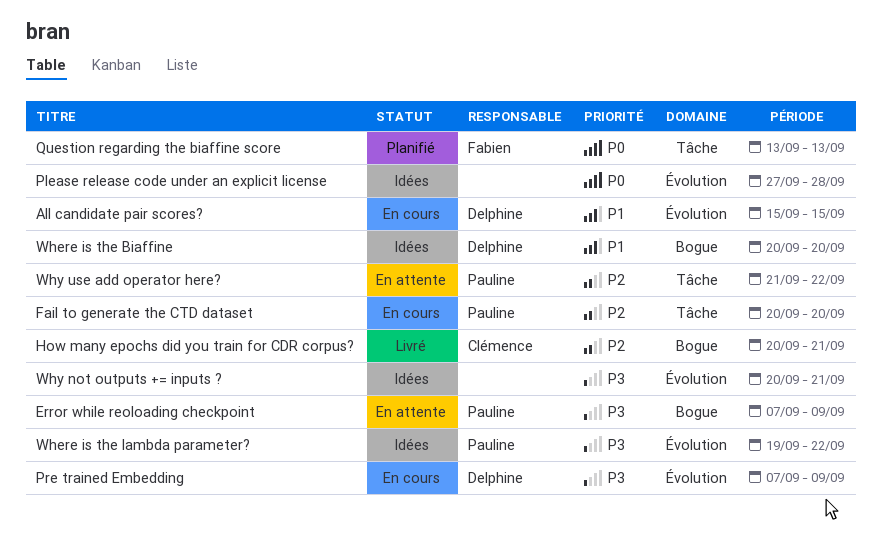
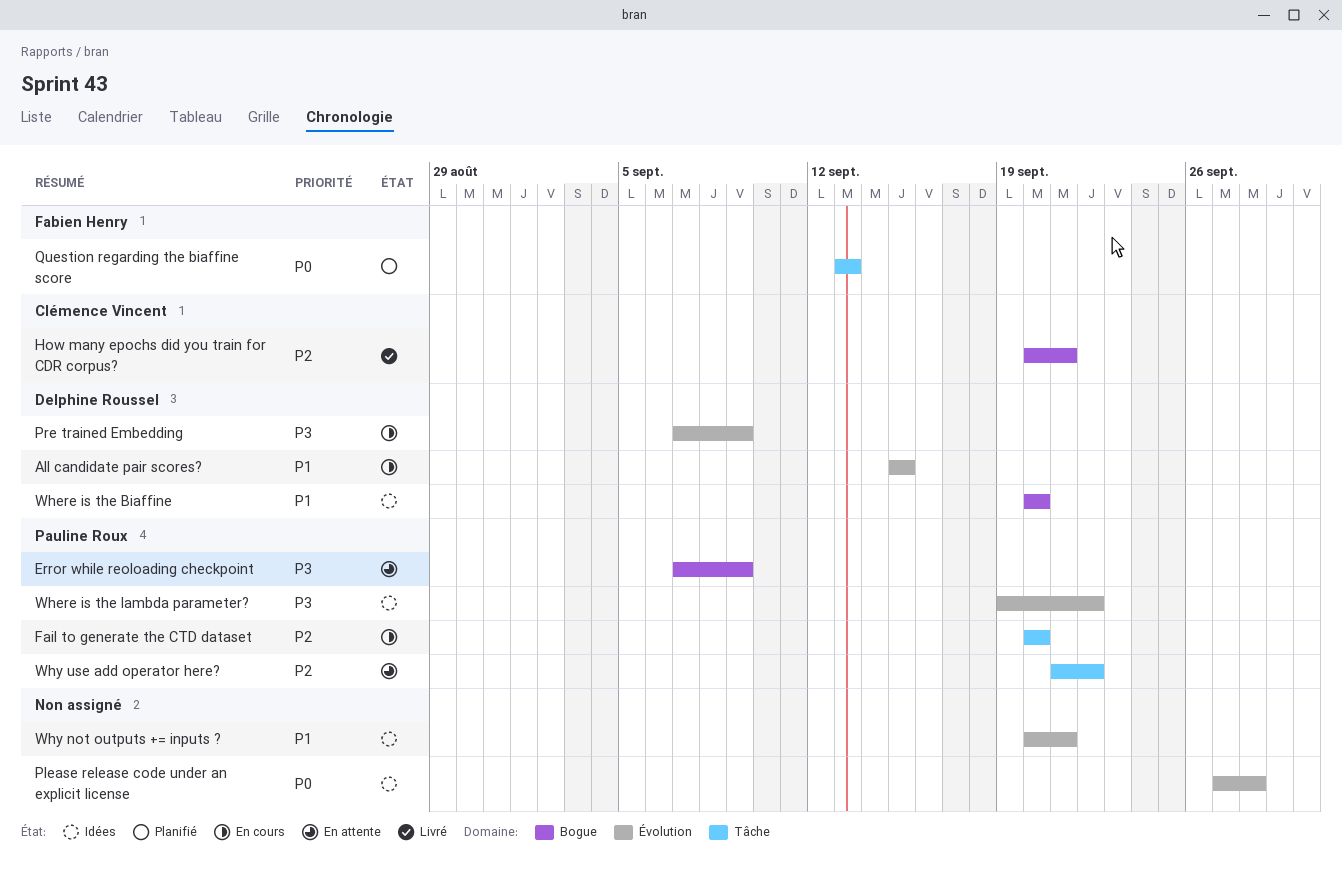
Why not outputs += inputs ?, priority: P3 -> P1

